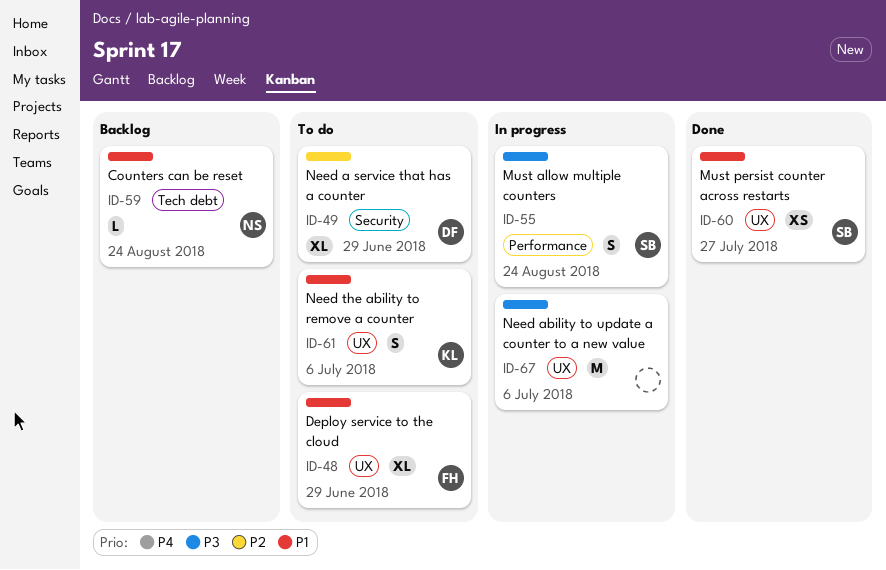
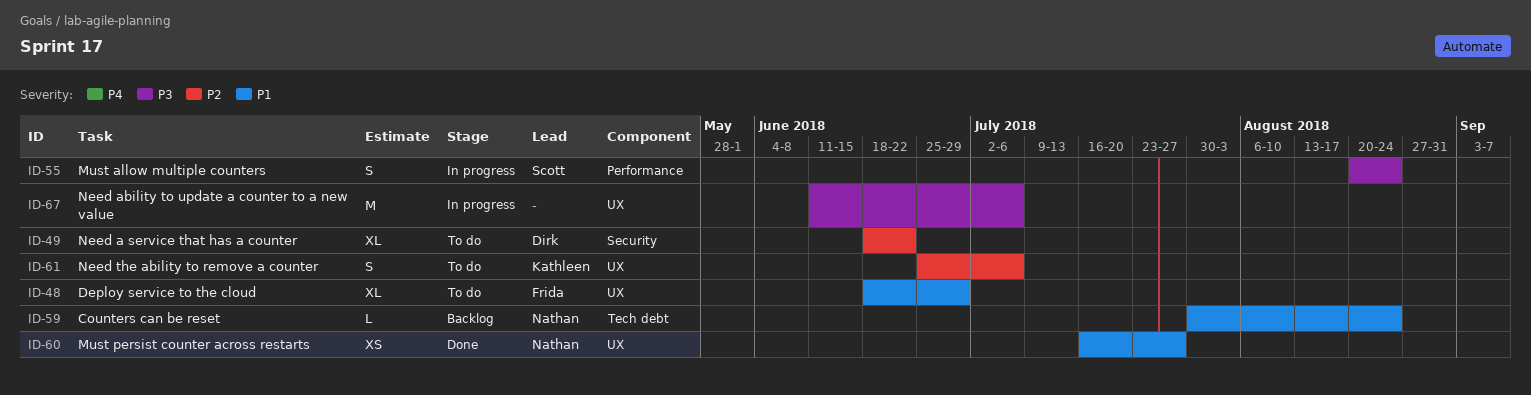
ID-49, due: Jun 29 -> Jun 22
ID-60, owner: Scott -> Nathan
ID-61, priority: P1 -> P2

